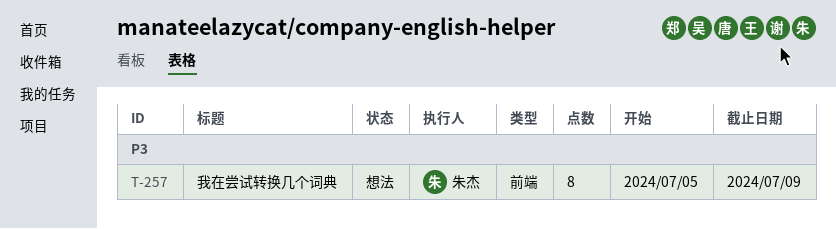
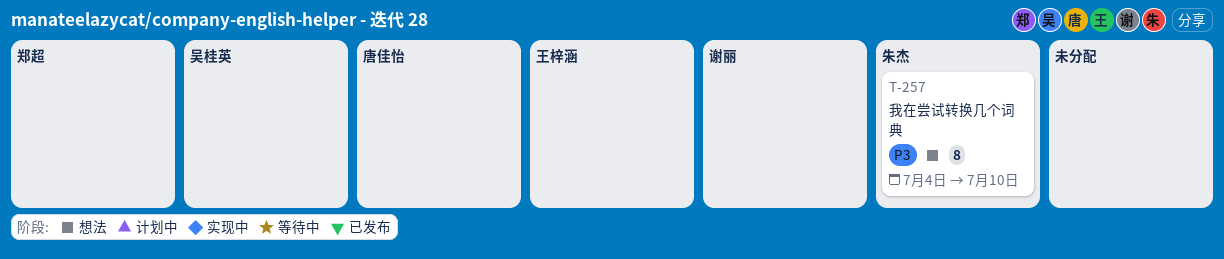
T-257, start: Jul 5 -> Jul 4
T-257, due: Jul 9 -> Jul 10

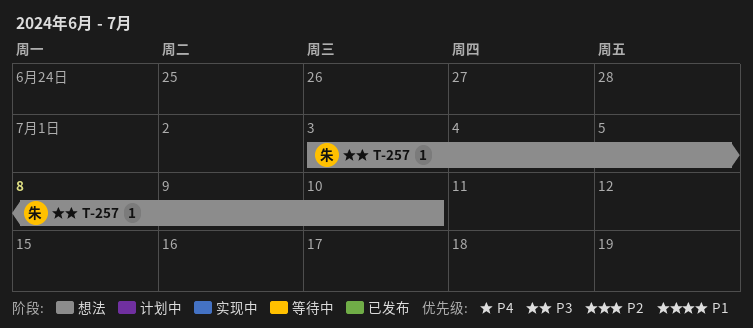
T-257, estimate: 8 -> 1
T-257, start: Jul 4 -> Jul 3

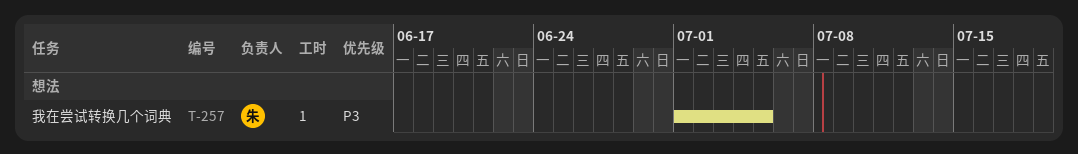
T-257, start: Jul 3 -> Jul 1
T-257, due: Jul 10 -> Jul 5

